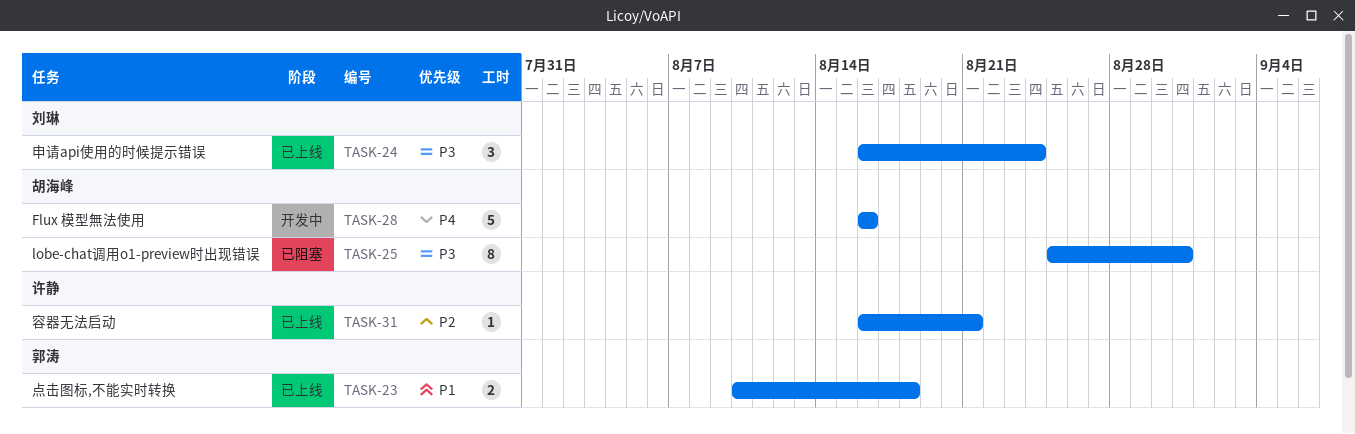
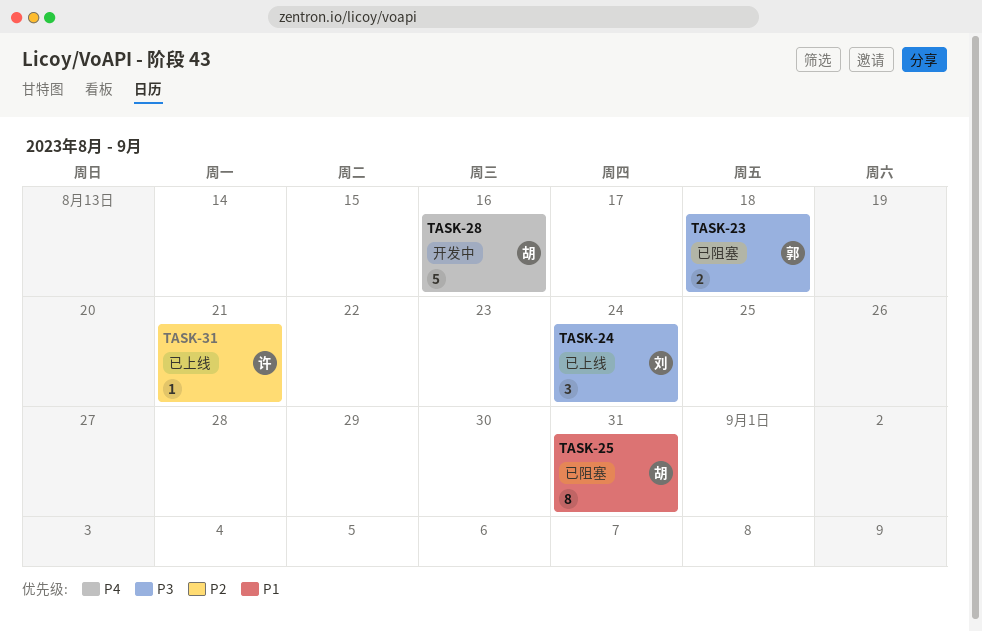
TASK-23, status: 已上线 -> 已阻塞
TASK-23, priority: P1 -> P3
TASK-25, priority: P3 -> P1

